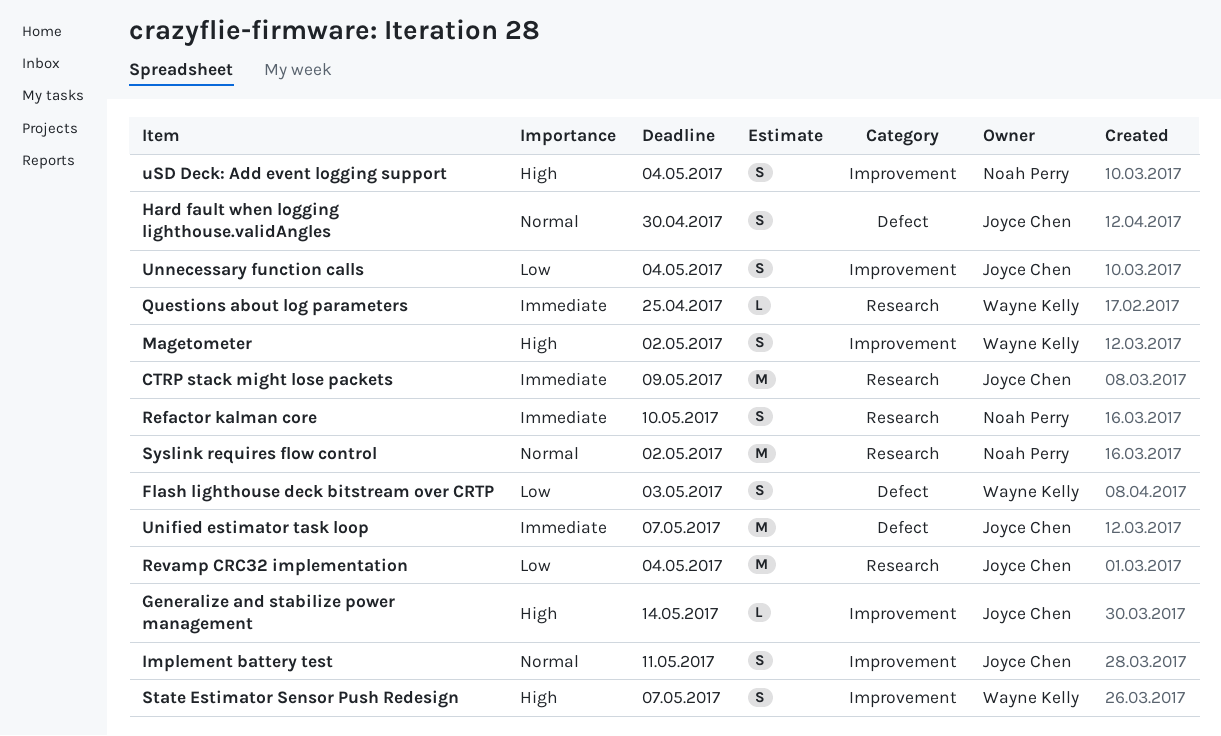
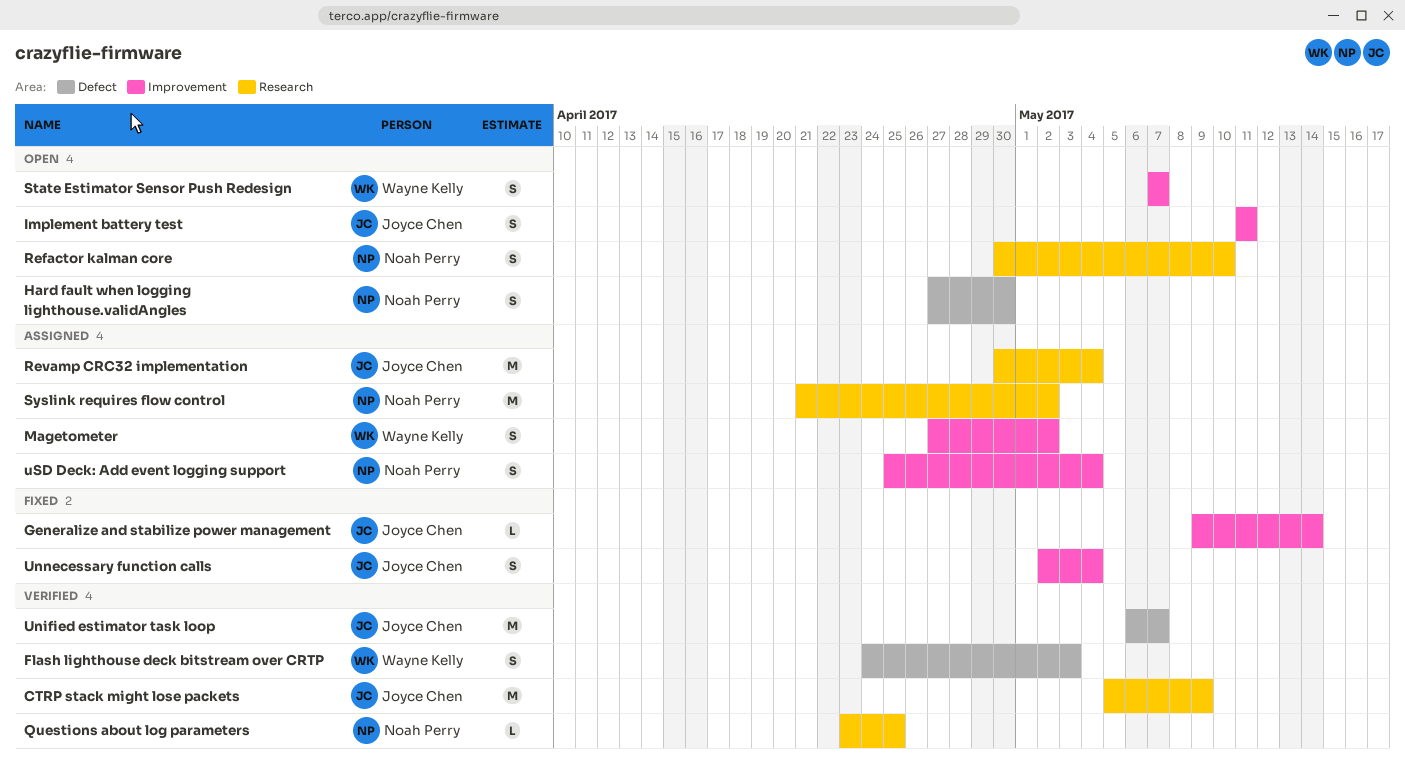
Hard fault when logging lighthouse.validAngles, owner: Joyce Chen -> Noah Perry
Questions about log parameters, owner: Wayne Kelly -> Noah Perry

